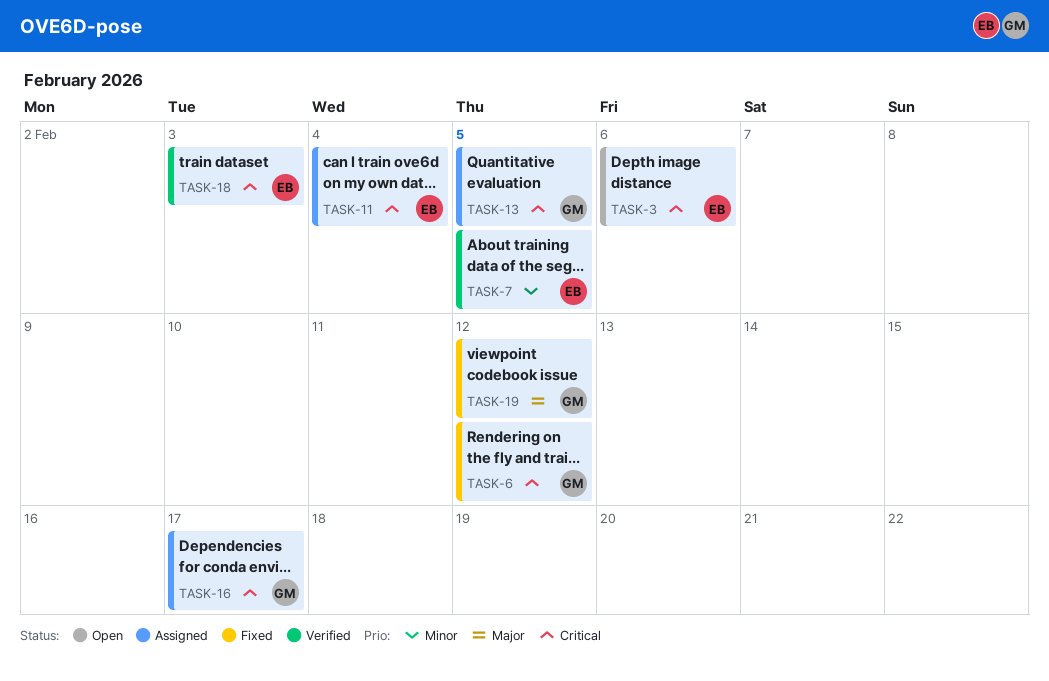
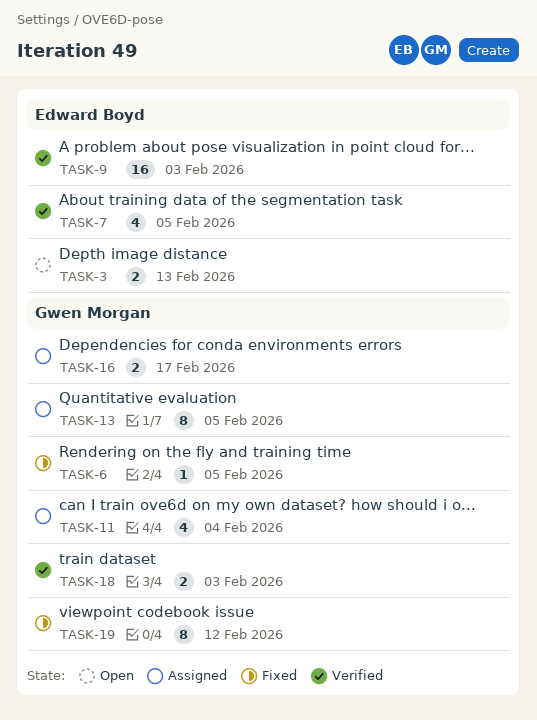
TASK-3, due: Feb 6 -> Feb 13
TASK-6, due: Feb 12 -> Feb 5
TASK-9: none -> present
TASK-11, owner: Edward Boyd -> Gwen Morgan
TASK-18, owner: Edward Boyd -> Gwen Morgan

